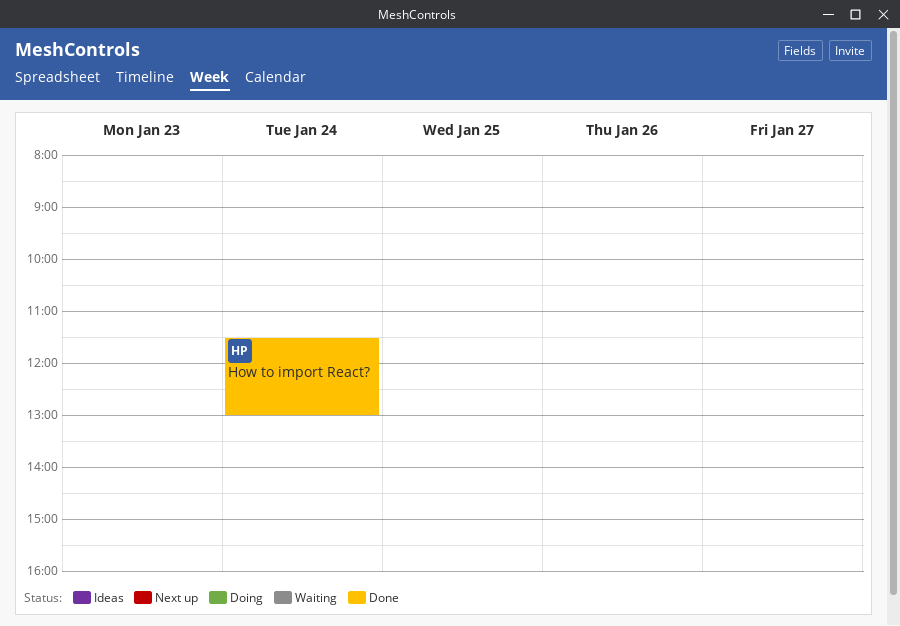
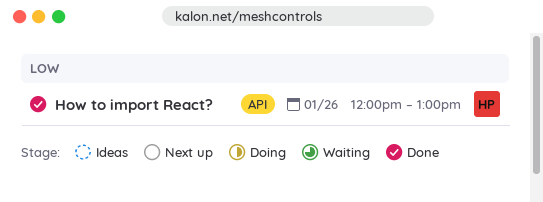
How to import React?, day: Jan 24 -> Jan 26
How to import React?, begins: 11:30 -> 12:00

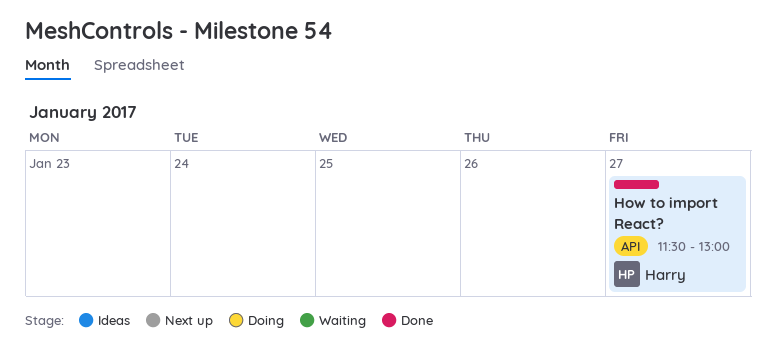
How to import React?, day: Jan 26 -> Jan 27
How to import React?, begins: 12:00 -> 11:30

